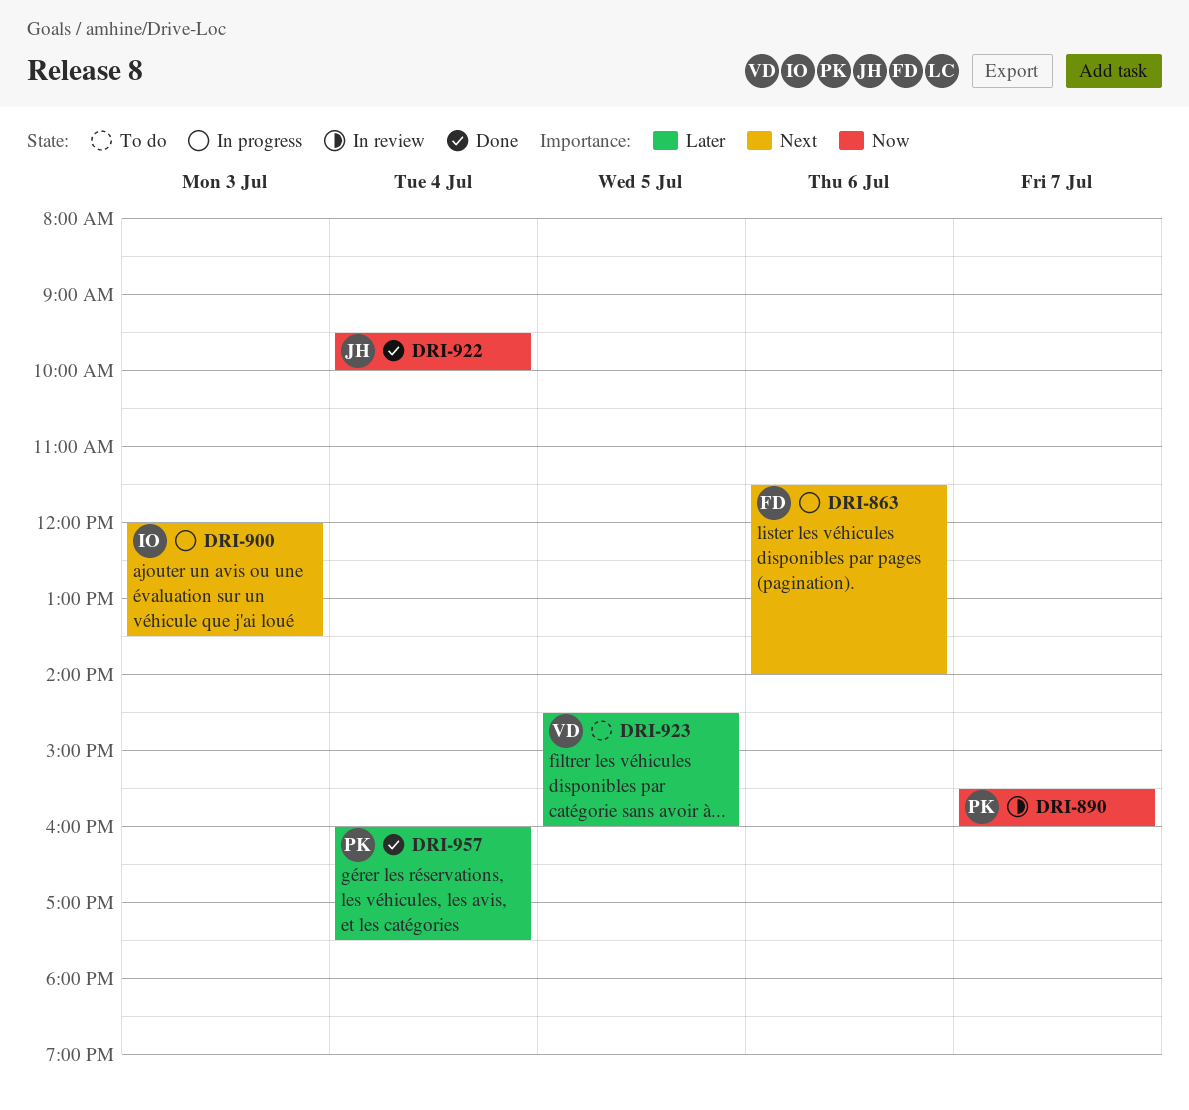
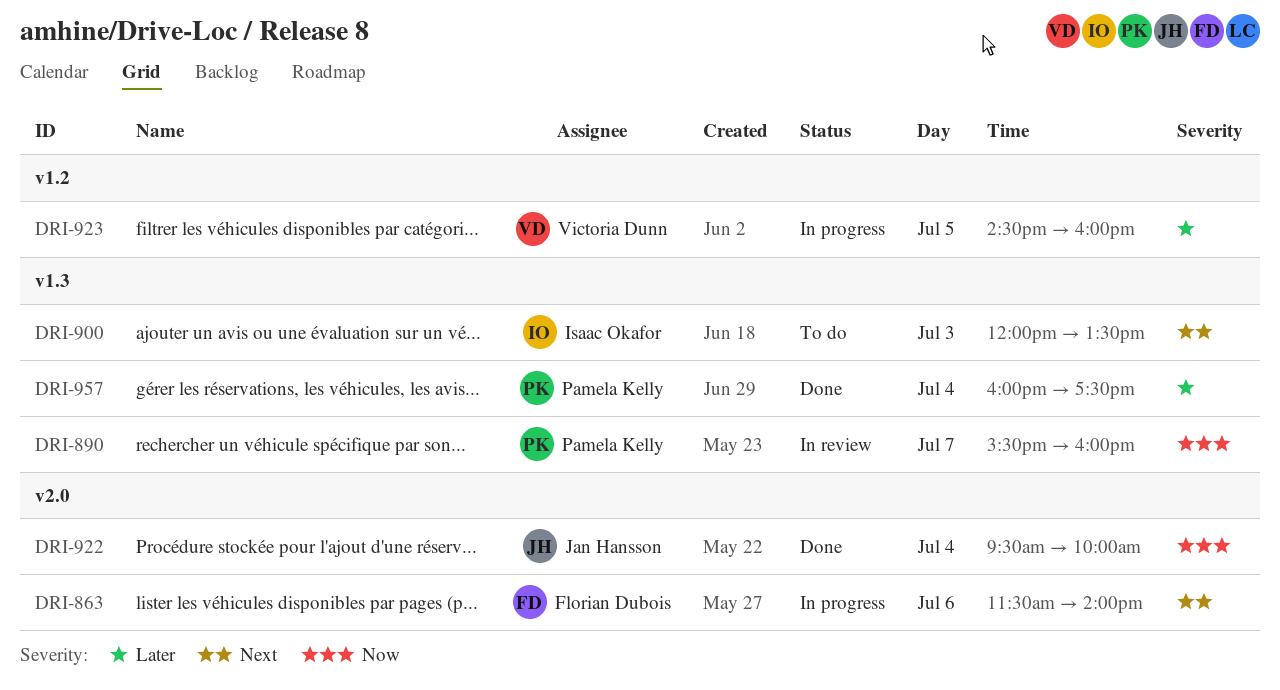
DRI-900, status: In progress -> To do
DRI-923, status: To do -> In progress

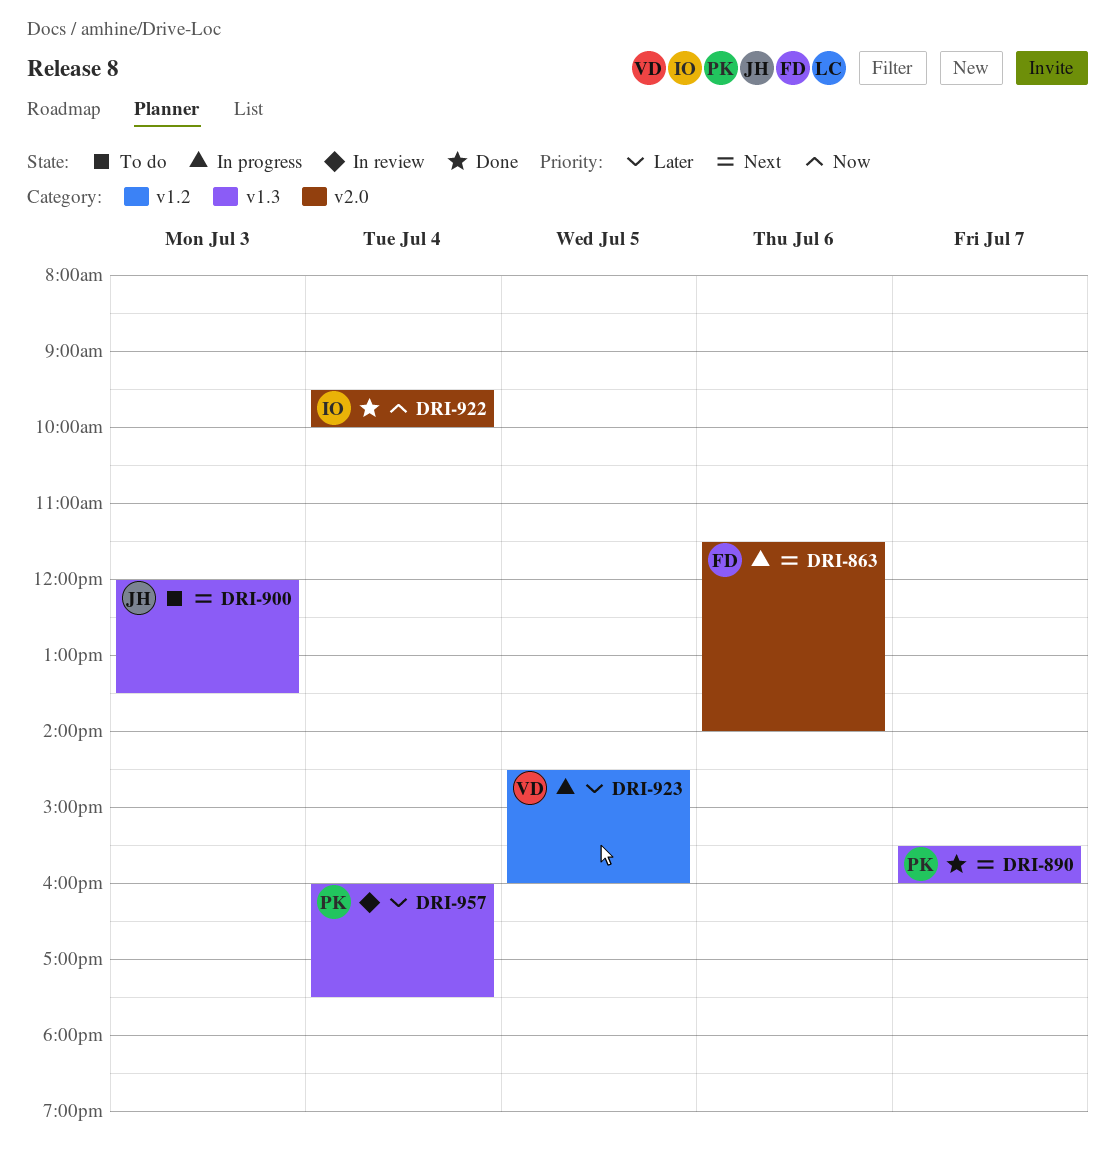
DRI-890, status: In review -> Done
DRI-890, priority: Now -> Next
DRI-900, owner: Isaac Okafor -> Jan Hansson
DRI-922, owner: Jan Hansson -> Isaac Okafor
DRI-957, status: Done -> In review

